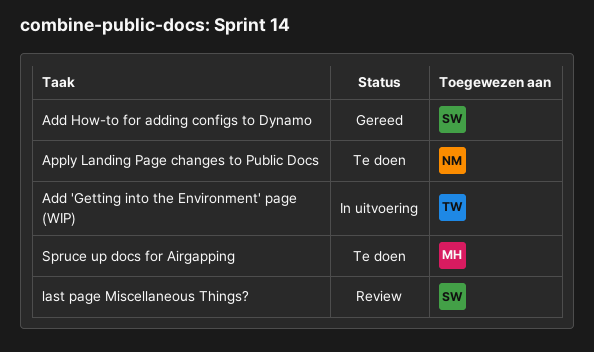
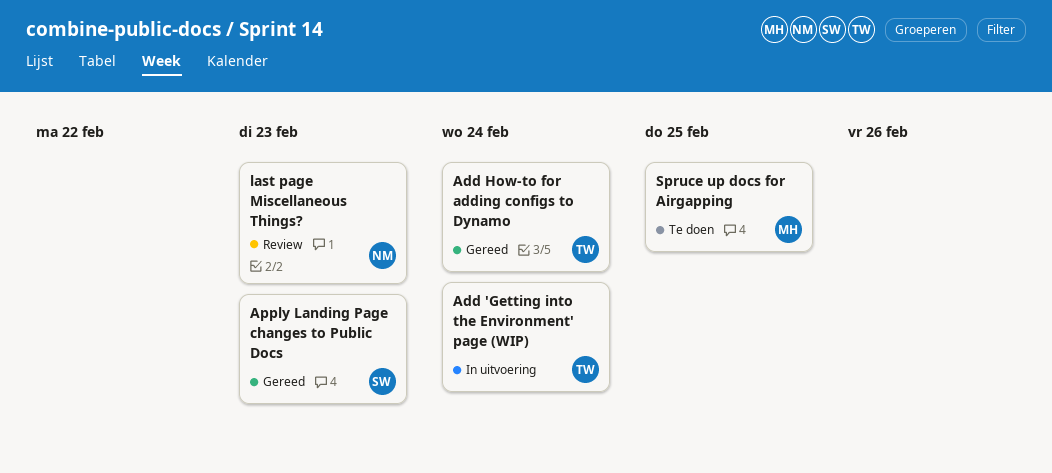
Add How-to for adding configs to Dynamo, owner: SW -> TW
Apply Landing Page changes to Public Docs, status: Te doen -> Gereed
Apply Landing Page changes to Public Docs, owner: NM -> SW
last page Miscellaneous Things?, owner: SW -> NM

